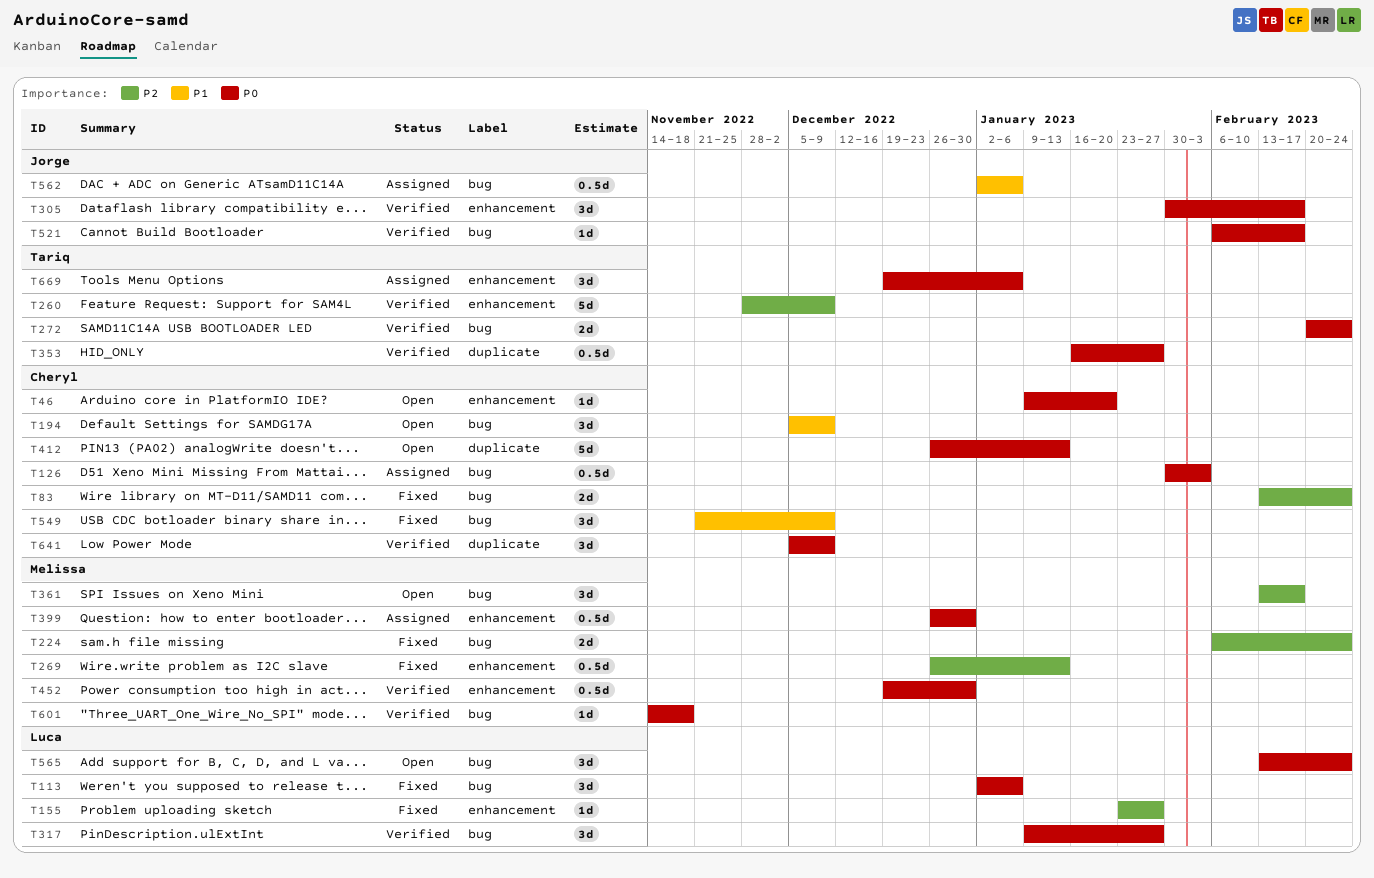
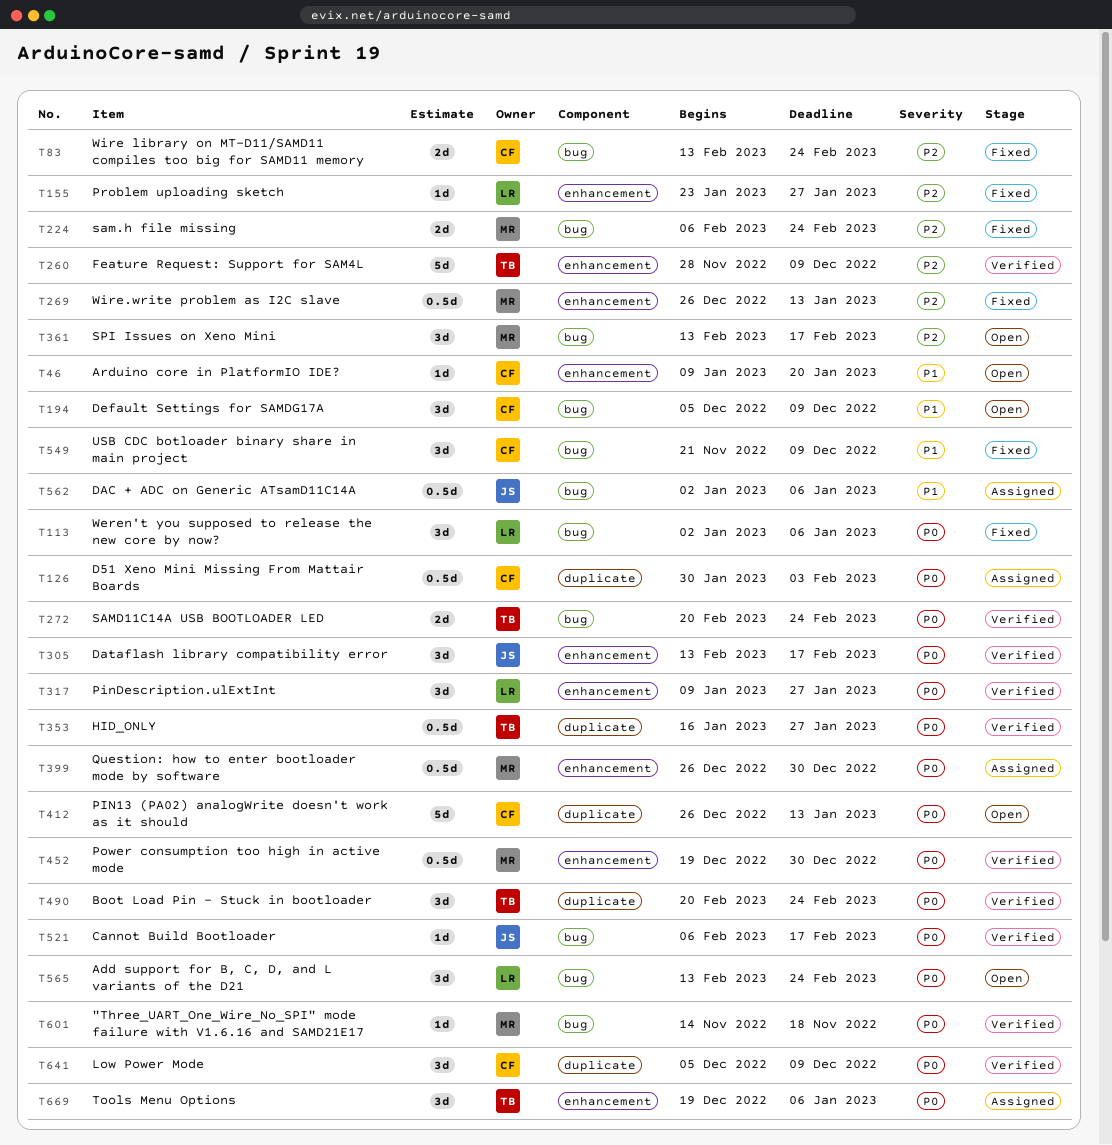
T46, priority: P0 -> P1
T126, label: bug -> duplicate
T305, start: Jan 30 -> Feb 13
T317, label: bug -> enhancement
T490: none -> present

